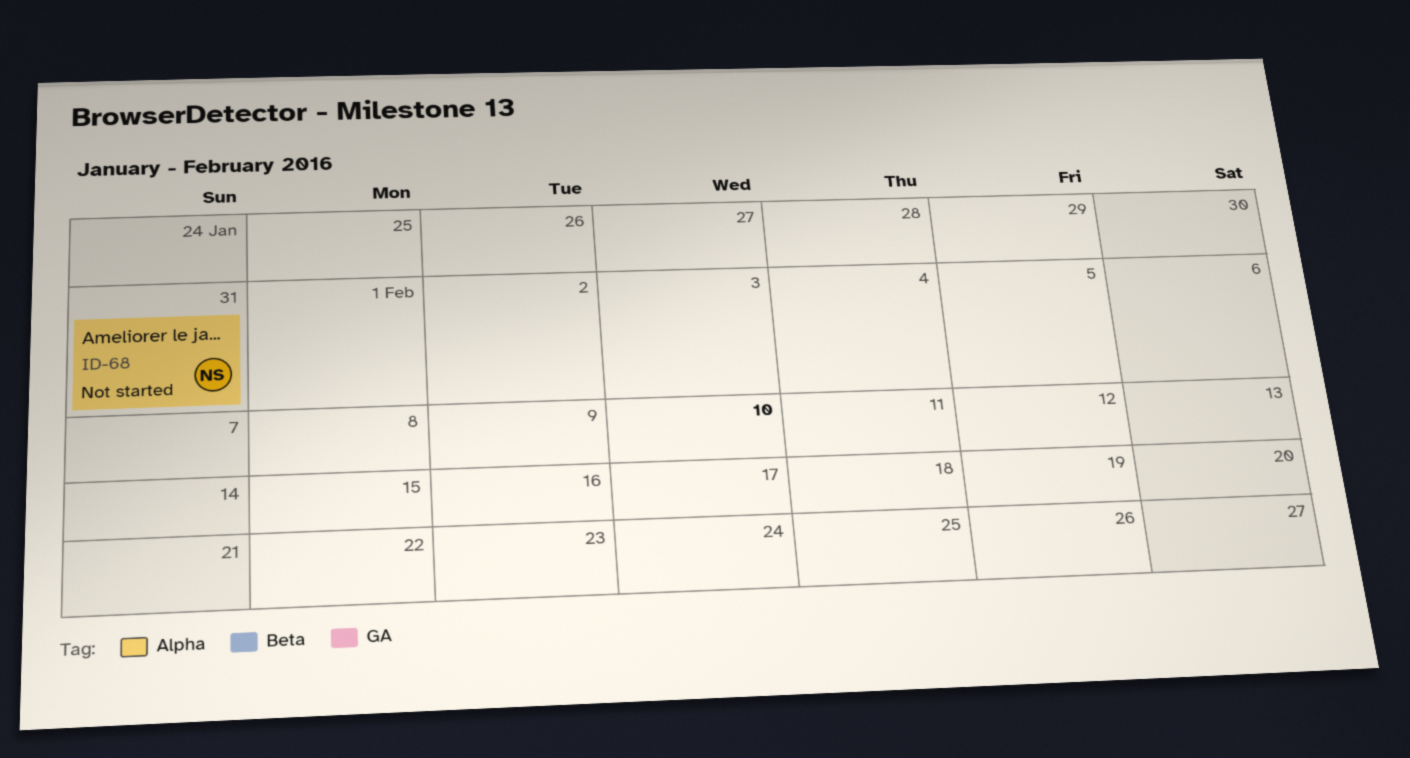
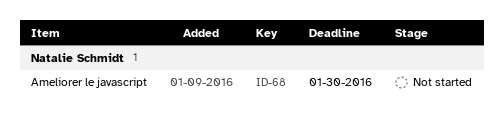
ID-68, due: Jan 31 -> Jan 30

